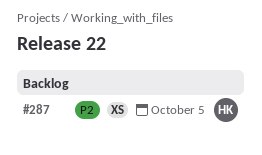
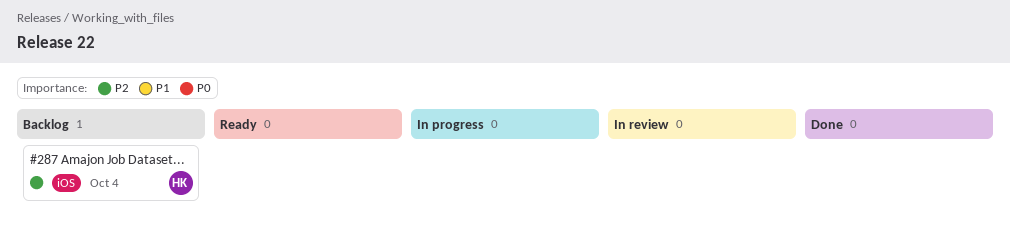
#287, due: Oct 5 -> Oct 4

